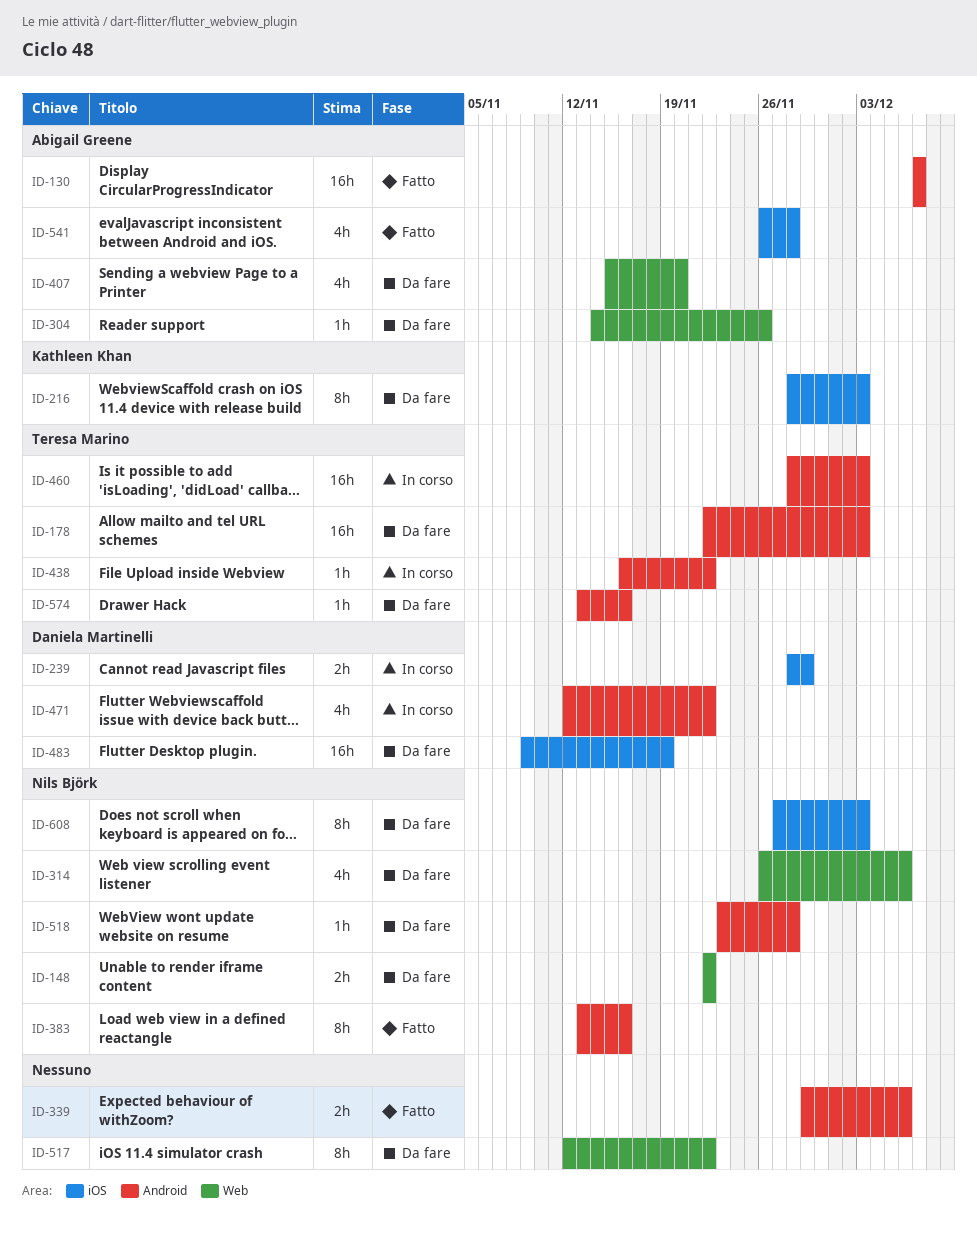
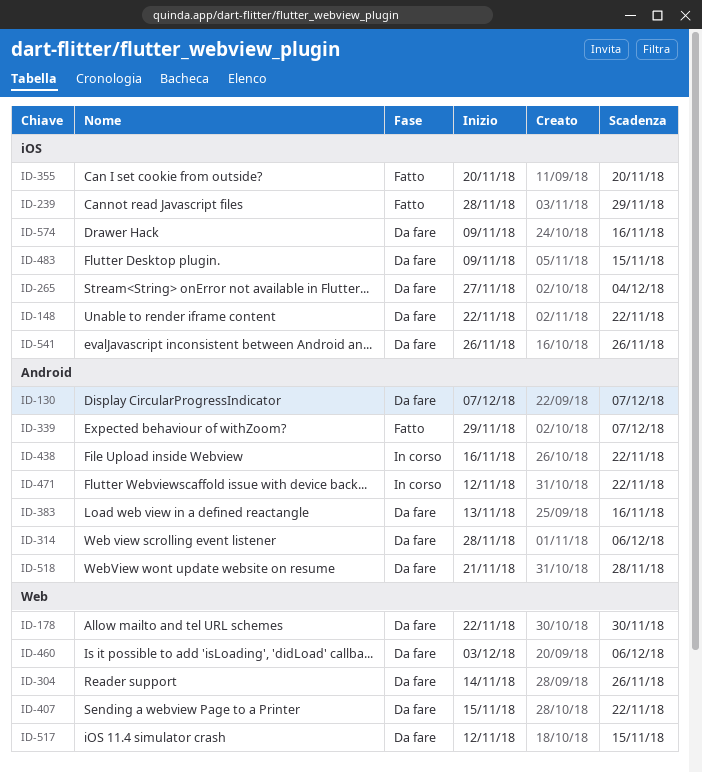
ID-130, status: Fatto -> Da fare
ID-148, label: Web -> iOS
ID-178, label: Android -> Web
ID-178, due: Dec 3 -> Nov 30
ID-216: present -> none
ID-239, status: In corso -> Fatto
ID-265: none -> present
ID-314, label: Web -> Android
ID-314, start: Nov 26 -> Nov 28
ID-339, due: Dec 6 -> Dec 7
ID-355: none -> present
ID-383, status: Fatto -> Da fare
ID-407, due: Nov 20 -> Nov 22
ID-460, status: In corso -> Da fare
ID-460, label: Android -> Web
ID-460, start: Nov 28 -> Dec 3
ID-460, due: Dec 3 -> Dec 6
ID-483, due: Nov 19 -> Nov 15
ID-517, due: Nov 22 -> Nov 15
ID-518, start: Nov 23 -> Nov 21
ID-541, status: Fatto -> Da fare
ID-541, due: Nov 28 -> Nov 26
ID-574, label: Android -> iOS
ID-574, start: Nov 13 -> Nov 9
ID-608: present -> none

